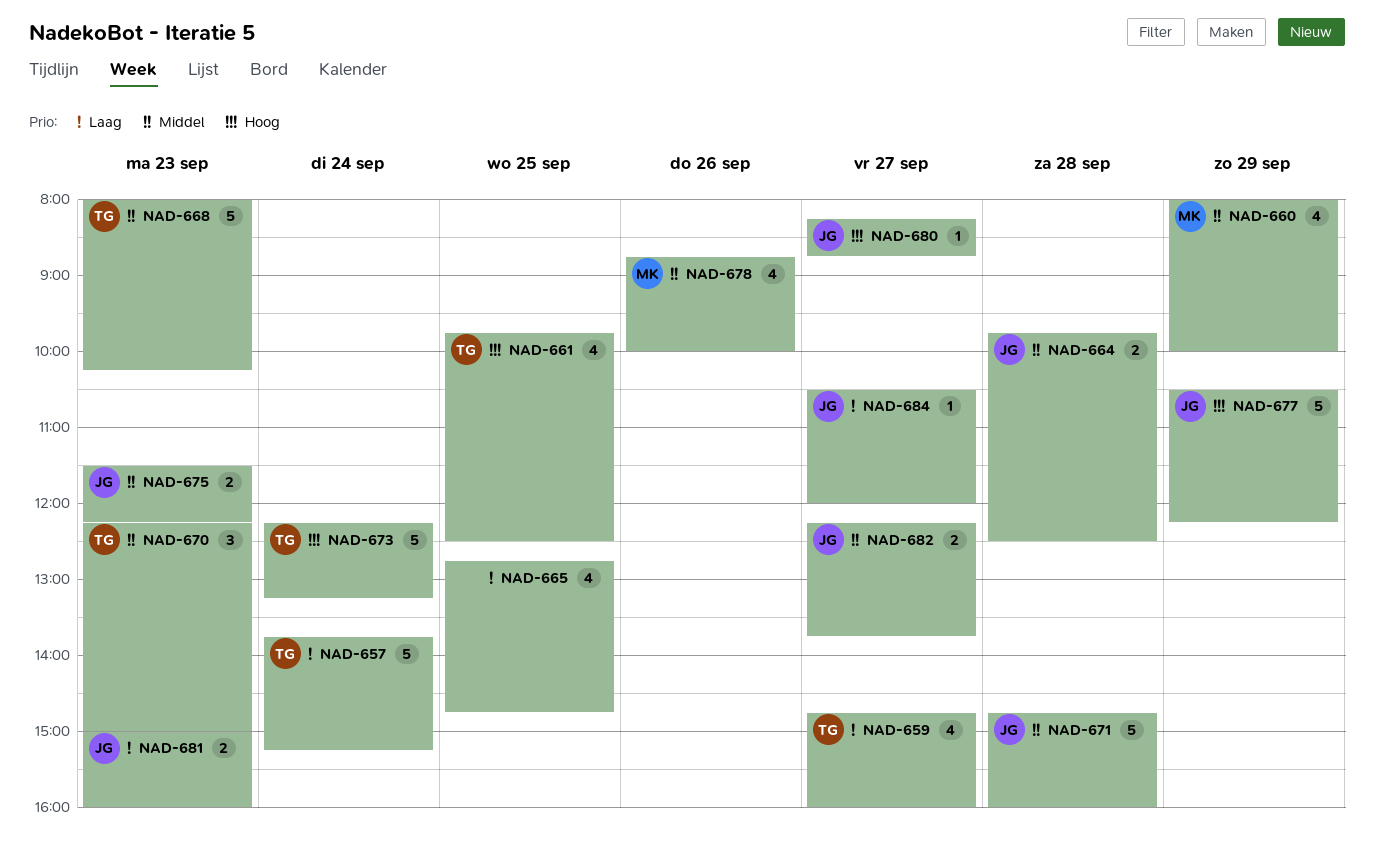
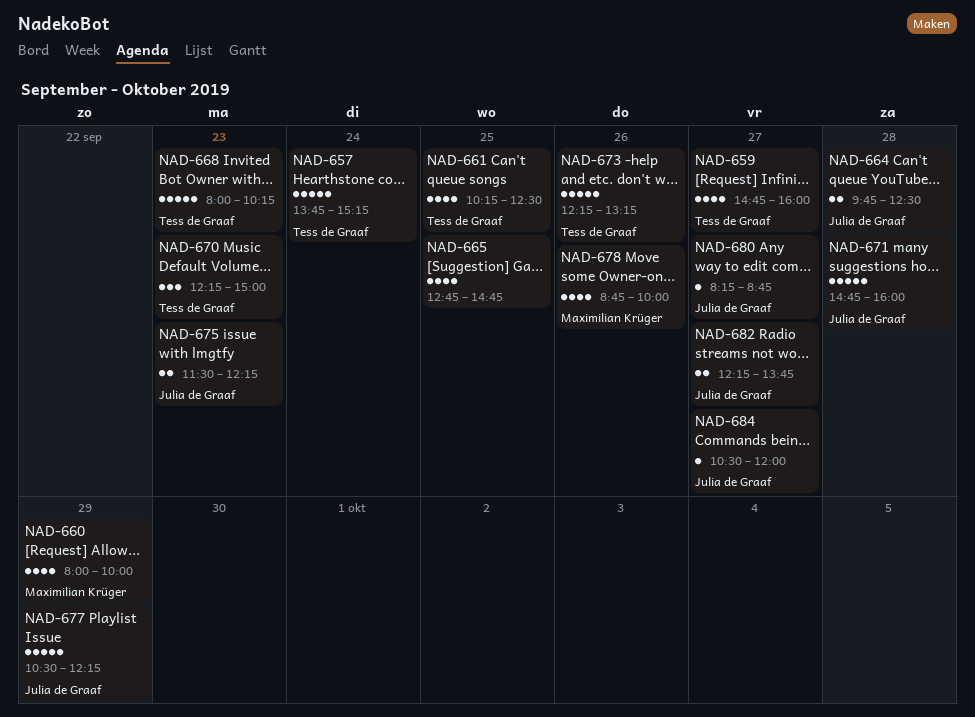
NAD-661, begins: 09:45 -> 10:15
NAD-673, day: Sep 24 -> Sep 26
NAD-681: present -> none

